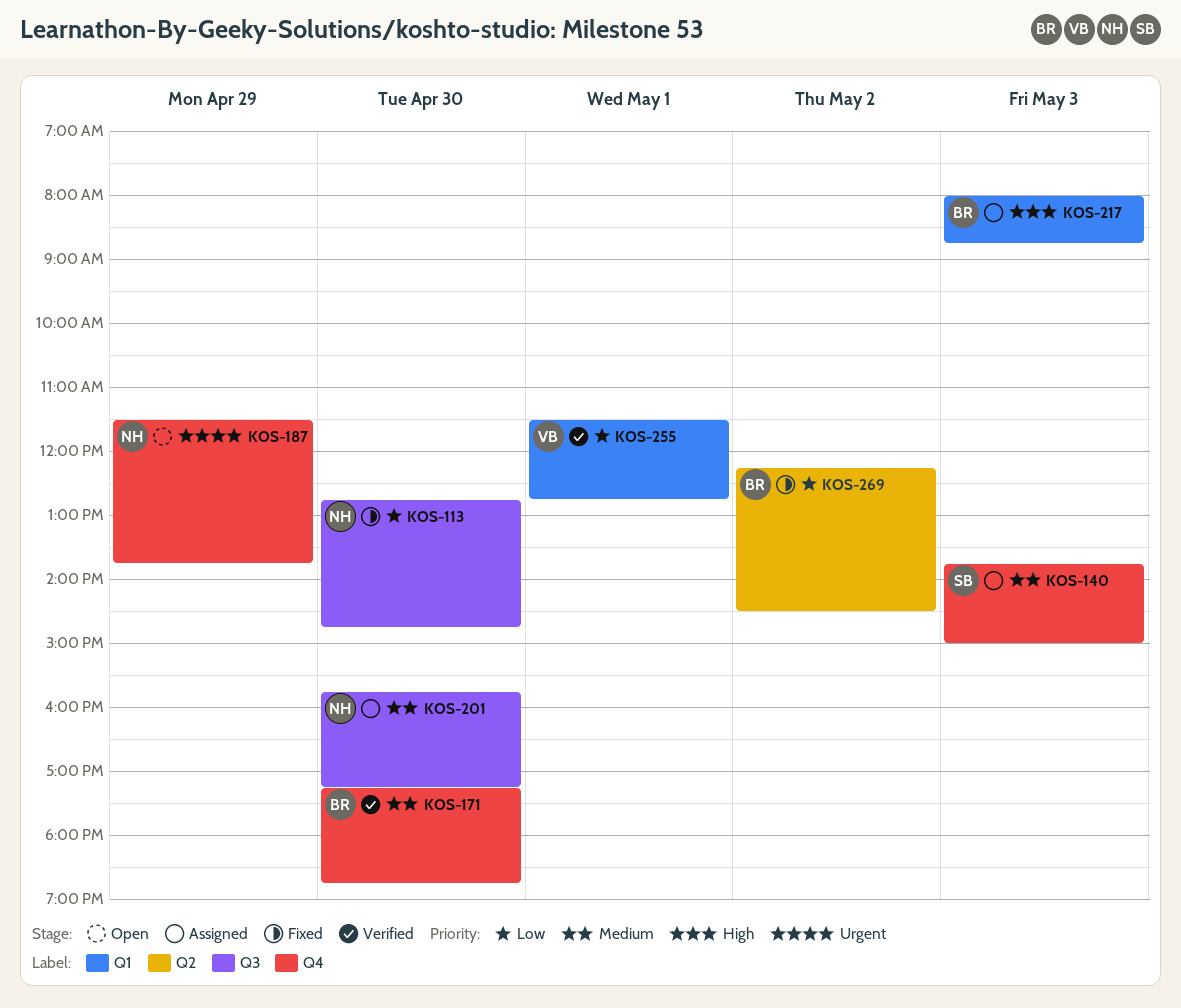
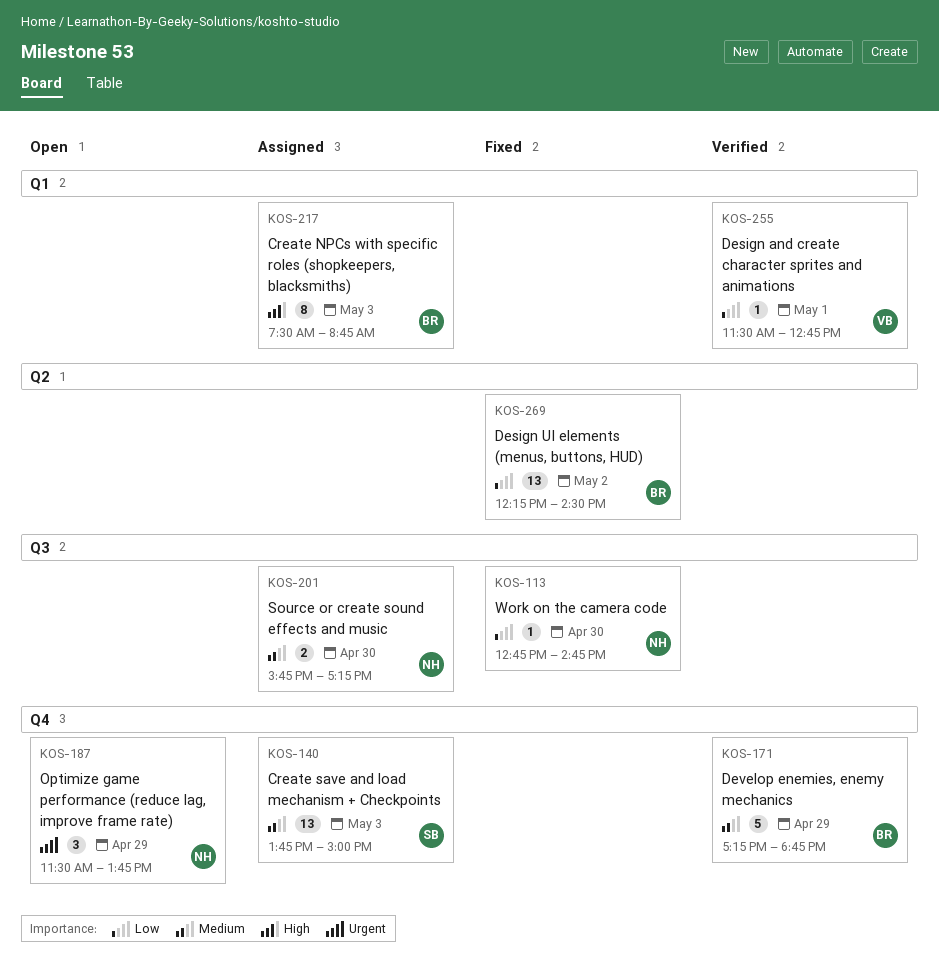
KOS-171, day: Apr 30 -> Apr 29
KOS-217, begins: 08:00 -> 07:30

